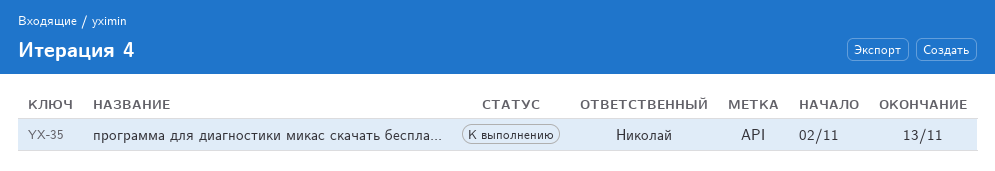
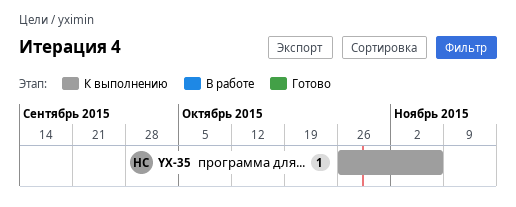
YX-35, start: Nov 2 -> Oct 26
YX-35, due: Nov 13 -> Nov 6

